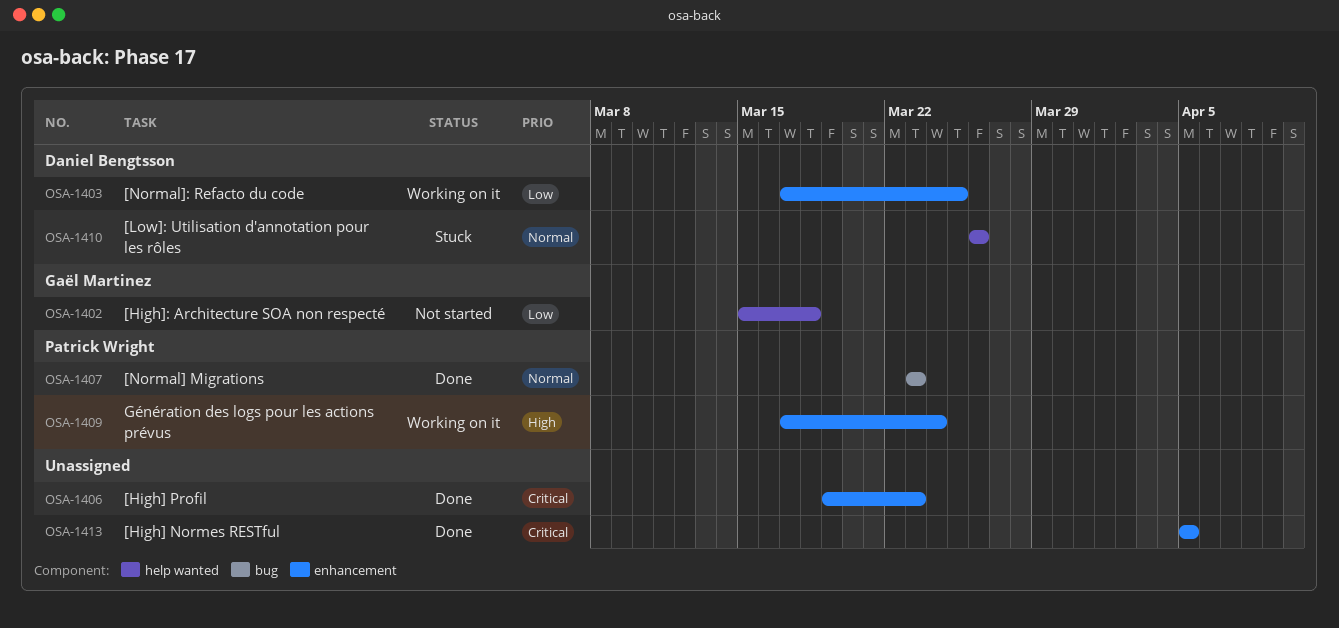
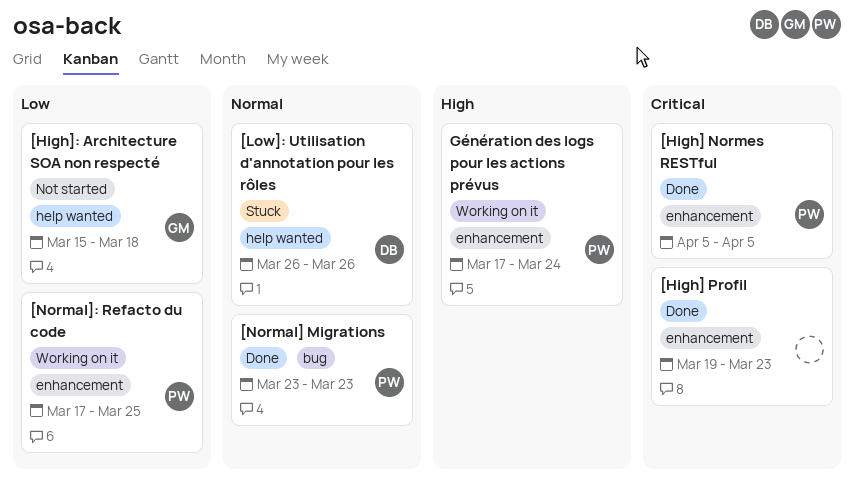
[High] Normes RESTful, owner: none -> Patrick Wright
[Normal]: Refacto du code, owner: Daniel Bengtsson -> Patrick Wright

